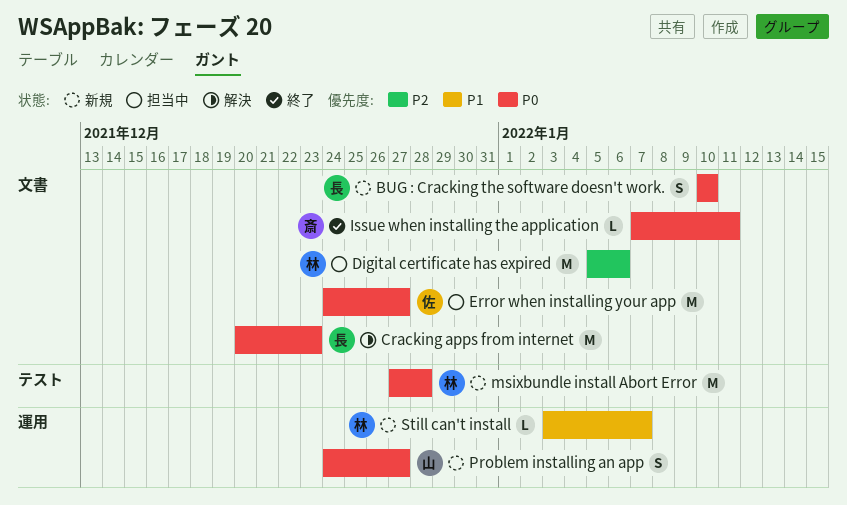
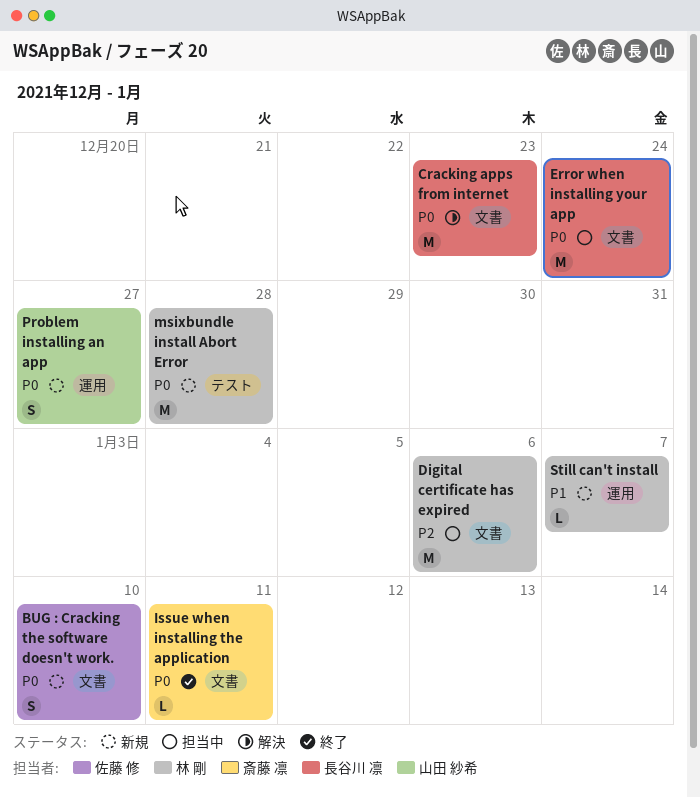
BUG : Cracking the software doesn't work., owner: 長谷川 凛 -> 佐藤 修
Error when installing your app, owner: 佐藤 修 -> 長谷川 凛
Error when installing your app, due: Dec 27 -> Dec 24

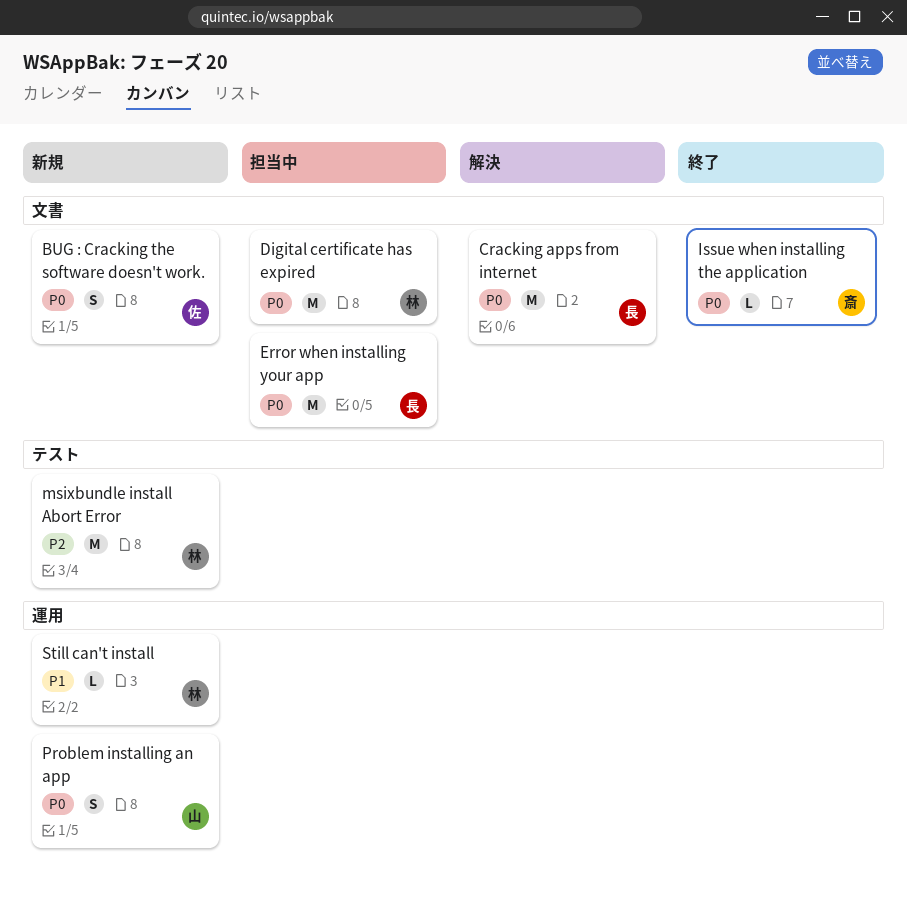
Digital certificate has expired, priority: P2 -> P0
msixbundle install Abort Error, priority: P0 -> P2

